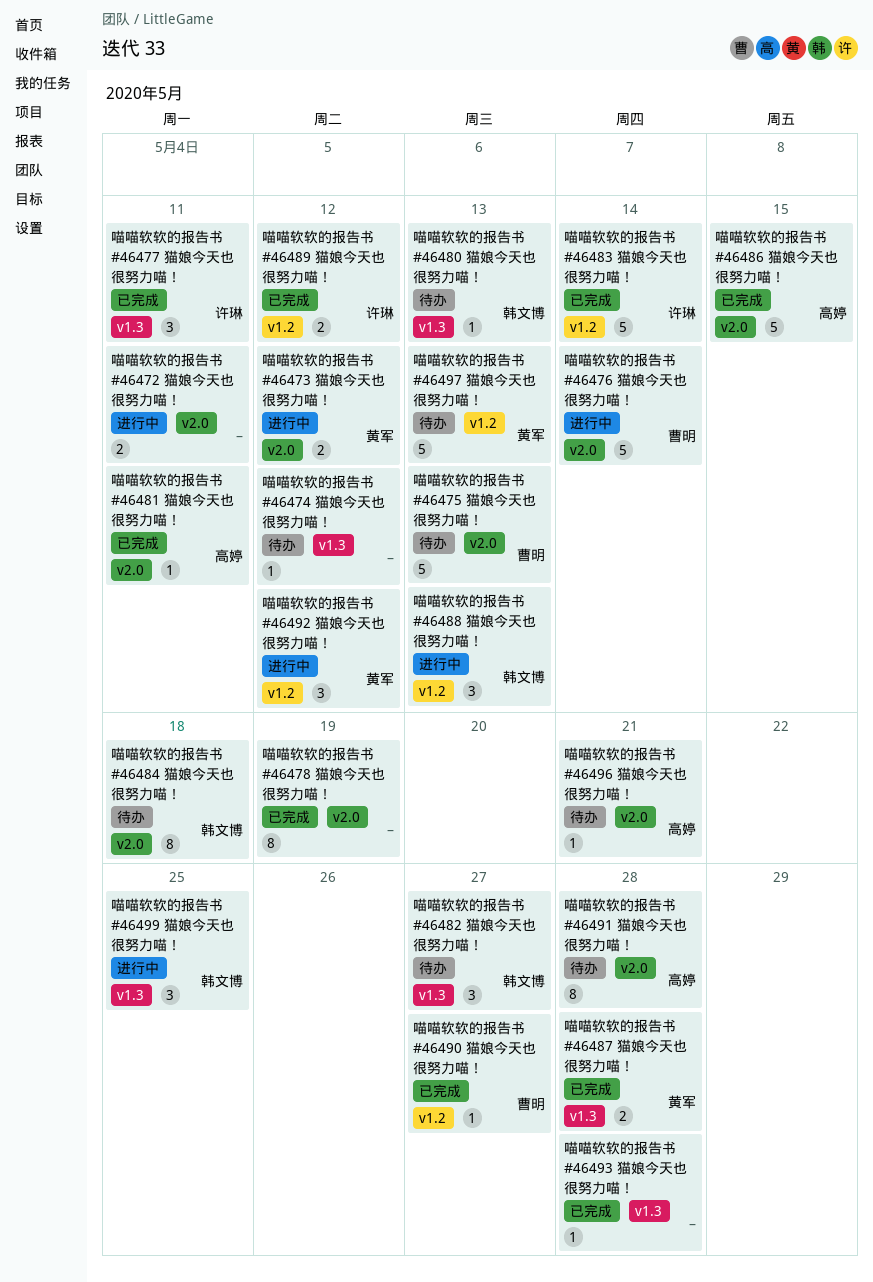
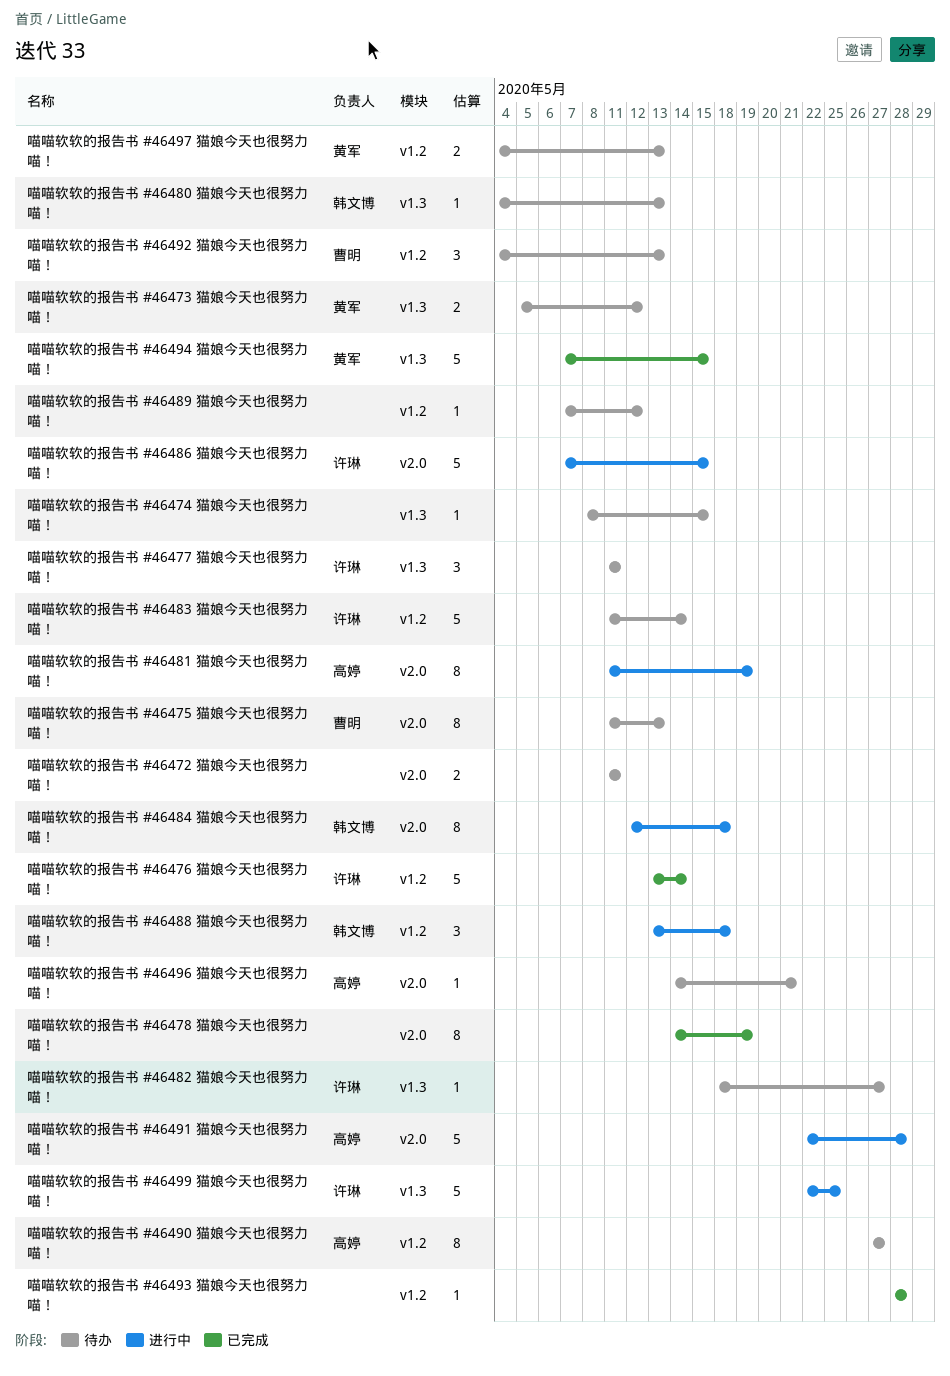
喵喵软软的报告书 #46472 猫娘今天也很努力喵！, status: 进行中 -> 待办
喵喵软软的报告书 #46473 猫娘今天也很努力喵！, status: 进行中 -> 待办
喵喵软软的报告书 #46473 猫娘今天也很努力喵！, label: v2.0 -> v1.3
喵喵软软的报告书 #46474 猫娘今天也很努力喵！, due: May 12 -> May 15
喵喵软软的报告书 #46475 猫娘今天也很努力喵！, estimate: 5 -> 8
喵喵软软的报告书 #46476 猫娘今天也很努力喵！, status: 进行中 -> 已完成
喵喵软软的报告书 #46476 猫娘今天也很努力喵！, owner: 曹明 -> 许琳
喵喵软软的报告书 #46476 猫娘今天也很努力喵！, label: v2.0 -> v1.2
喵喵软软的报告书 #46477 猫娘今天也很努力喵！, status: 已完成 -> 待办
喵喵软软的报告书 #46481 猫娘今天也很努力喵！, status: 已完成 -> 进行中
喵喵软软的报告书 #46481 猫娘今天也很努力喵！, estimate: 1 -> 8
喵喵软软的报告书 #46481 猫娘今天也很努力喵！, due: May 11 -> May 19
喵喵软软的报告书 #46482 猫娘今天也很努力喵！, owner: 韩文博 -> 许琳
喵喵软软的报告书 #46482 猫娘今天也很努力喵！, estimate: 3 -> 1
喵喵软软的报告书 #46483 猫娘今天也很努力喵！, status: 已完成 -> 待办
喵喵软软的报告书 #46484 猫娘今天也很努力喵！, status: 待办 -> 进行中
喵喵软软的报告书 #46486 猫娘今天也很努力喵！, status: 已完成 -> 进行中
喵喵软软的报告书 #46486 猫娘今天也很努力喵！, owner: 高婷 -> 许琳
喵喵软软的报告书 #46487 猫娘今天也很努力喵！: present -> none
喵喵软软的报告书 #46488 猫娘今天也很努力喵！, due: May 13 -> May 18
喵喵软软的报告书 #46489 猫娘今天也很努力喵！, status: 已完成 -> 待办
喵喵软软的报告书 #46489 猫娘今天也很努力喵！, owner: 许琳 -> none
喵喵软软的报告书 #46489 猫娘今天也很努力喵！, estimate: 2 -> 1
喵喵软软的报告书 #46490 猫娘今天也很努力喵！, status: 已完成 -> 待办
喵喵软软的报告书 #46490 猫娘今天也很努力喵！, owner: 曹明 -> 高婷
喵喵软软的报告书 #46490 猫娘今天也很努力喵！, estimate: 1 -> 8
喵喵软软的报告书 #46491 猫娘今天也很努力喵！, status: 待办 -> 进行中
喵喵软软的报告书 #46491 猫娘今天也很努力喵！, estimate: 8 -> 5
喵喵软软的报告书 #46492 猫娘今天也很努力喵！, status: 进行中 -> 待办
喵喵软软的报告书 #46492 猫娘今天也很努力喵！, owner: 黄军 -> 曹明
喵喵软软的报告书 #46492 猫娘今天也很努力喵！, due: May 12 -> May 13
喵喵软软的报告书 #46493 猫娘今天也很努力喵！, label: v1.3 -> v1.2
喵喵软软的报告书 #46494 猫娘今天也很努力喵！: none -> present
喵喵软软的报告书 #46497 猫娘今天也很努力喵！, estimate: 5 -> 2
喵喵软软的报告书 #46499 猫娘今天也很努力喵！, owner: 韩文博 -> 许琳
喵喵软软的报告书 #46499 猫娘今天也很努力喵！, estimate: 3 -> 5

